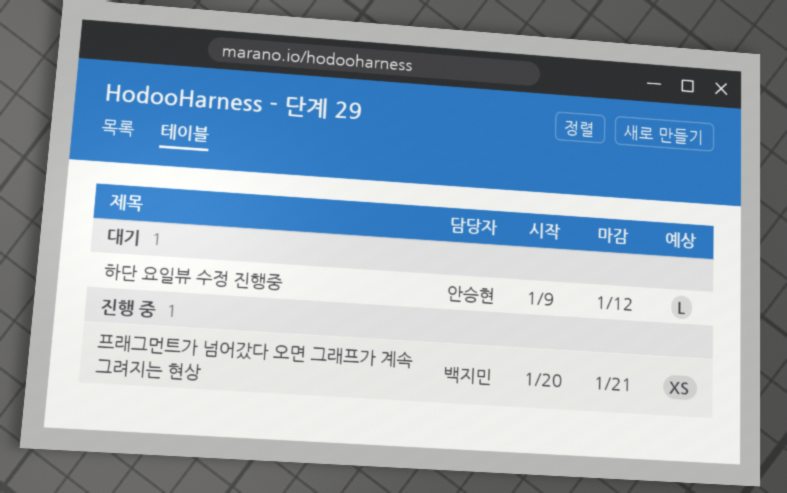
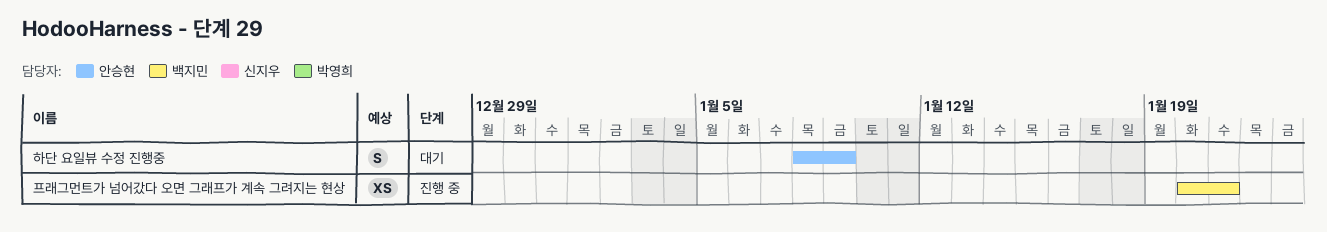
하단 요일뷰 수정 진행중, estimate: L -> S
하단 요일뷰 수정 진행중, start: Jan 9 -> Jan 8
하단 요일뷰 수정 진행중, due: Jan 12 -> Jan 9

